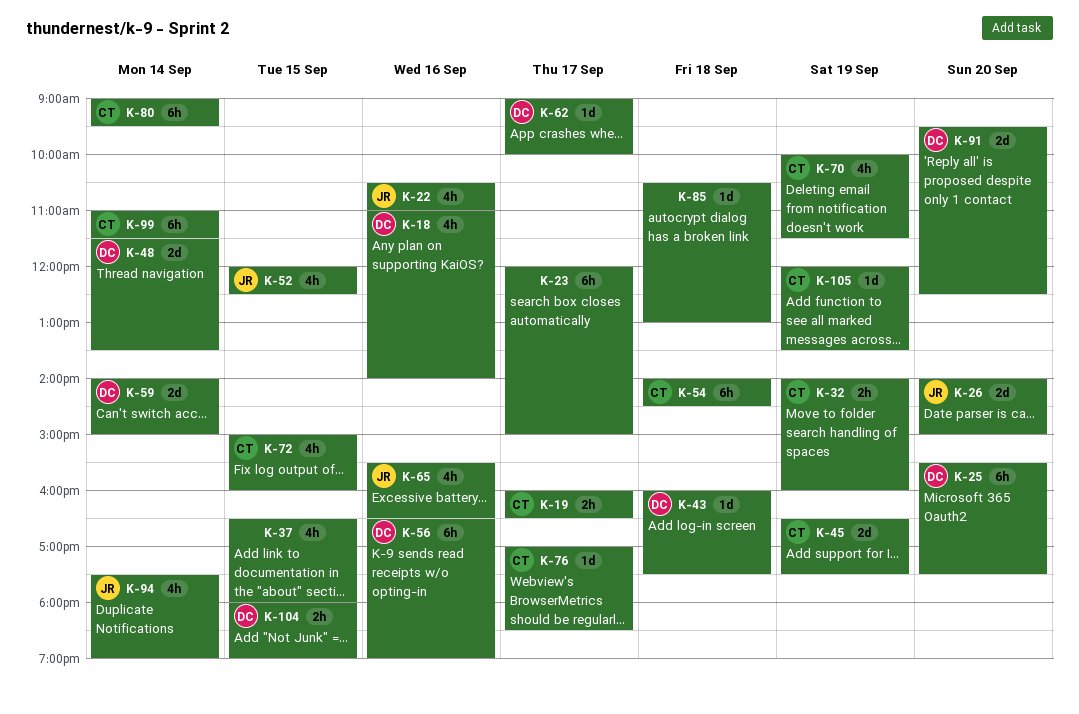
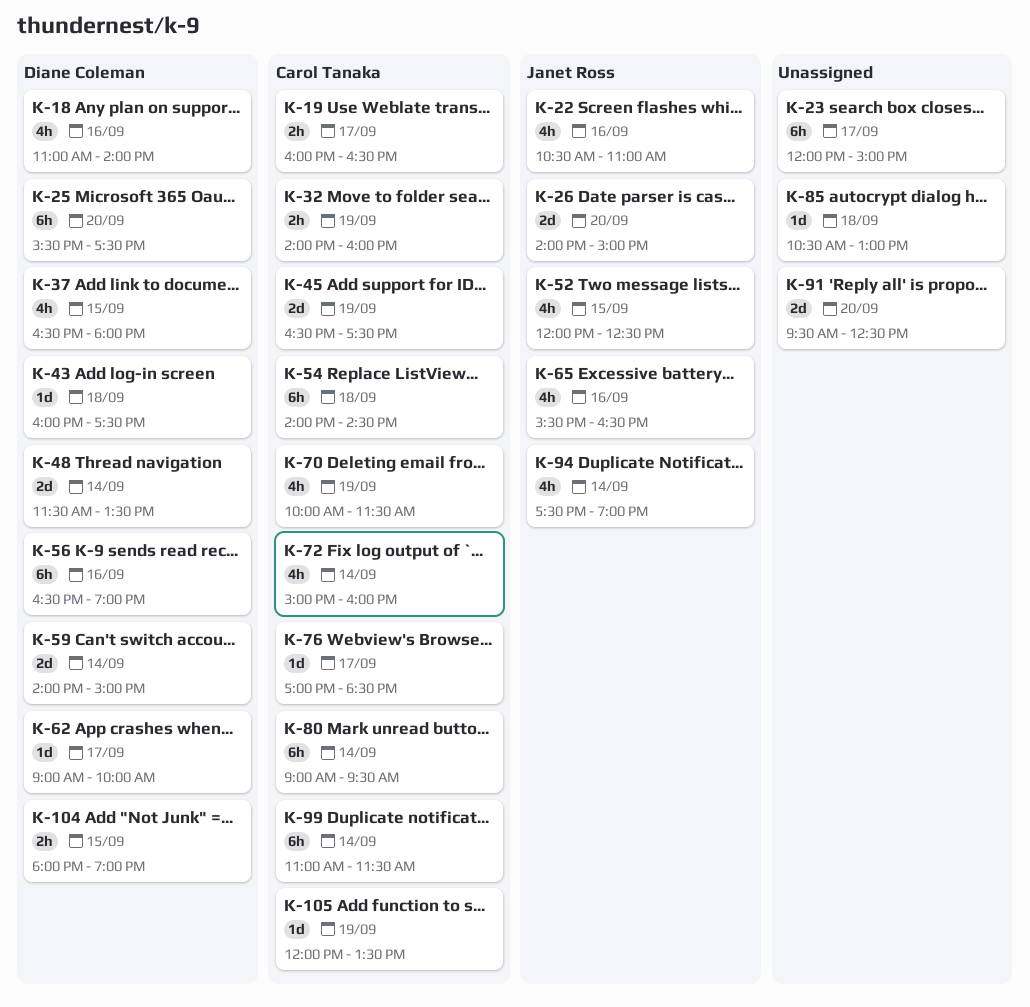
K-37, owner: none -> Diane Coleman
K-72, day: Sep 15 -> Sep 14
K-91, owner: Diane Coleman -> none

